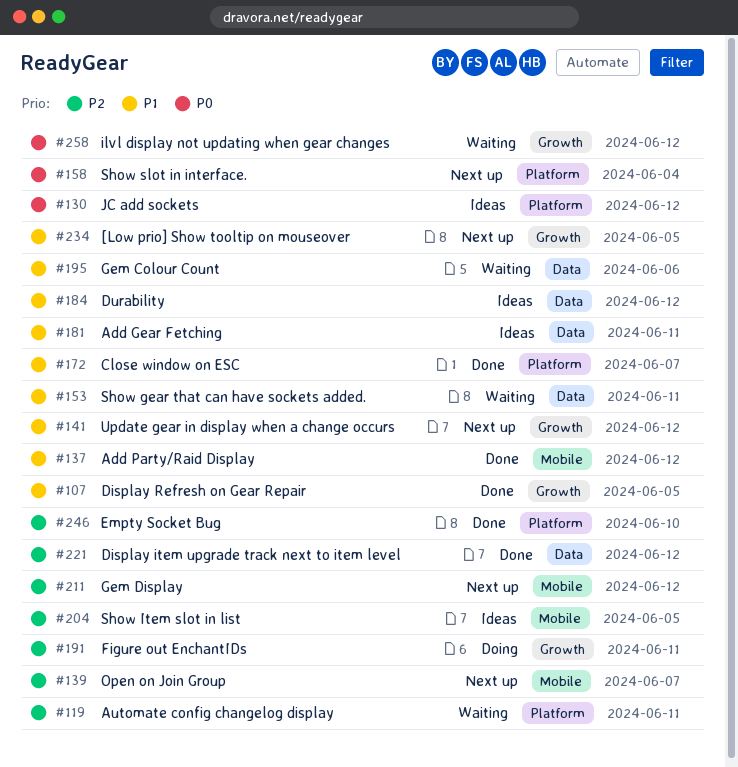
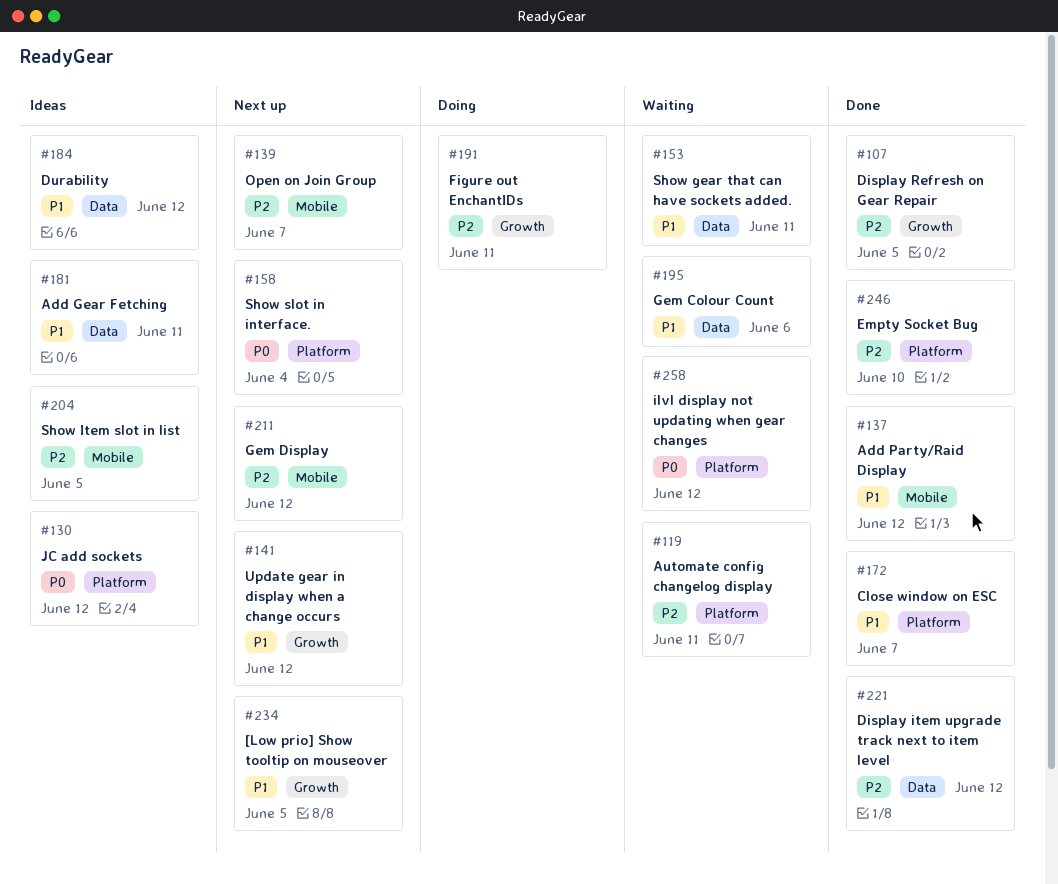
#107, priority: P1 -> P2
#258, label: Growth -> Platform

